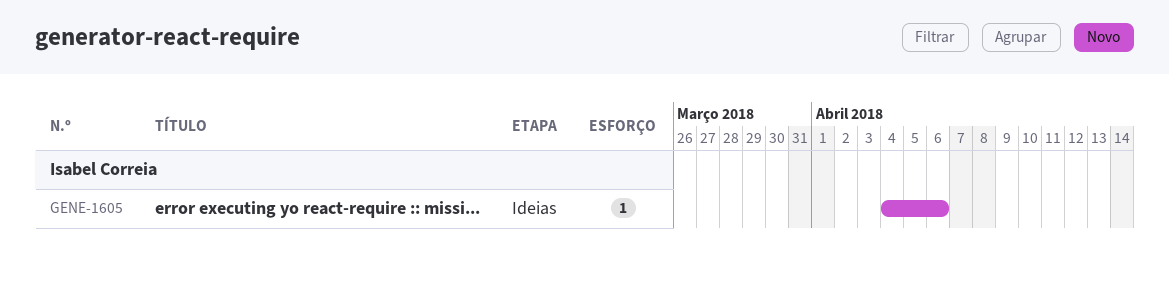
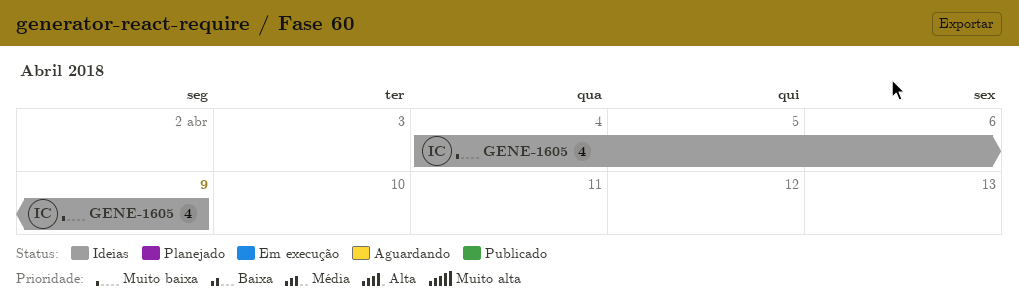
GENE-1605, estimate: 1 -> 4
GENE-1605, due: Apr 6 -> Apr 9

